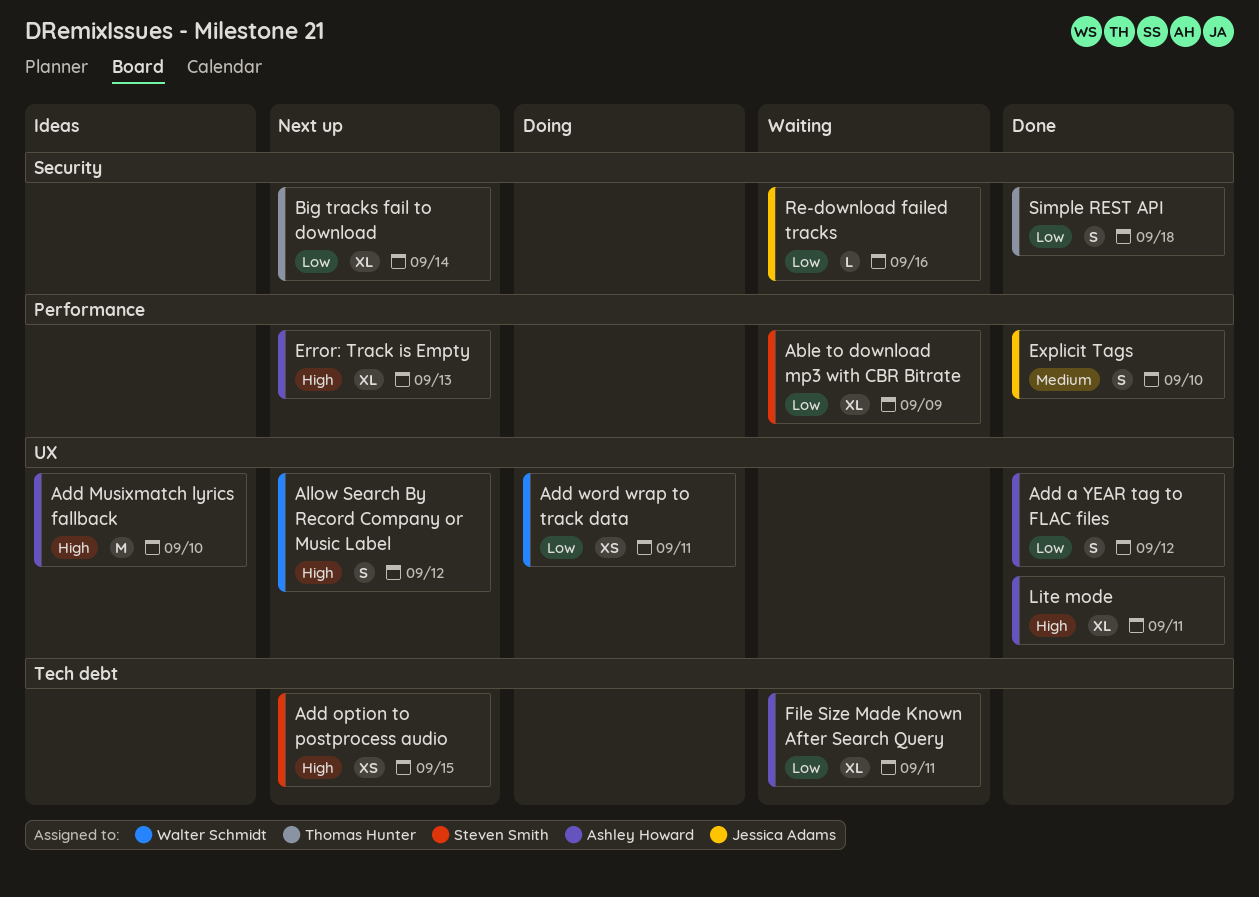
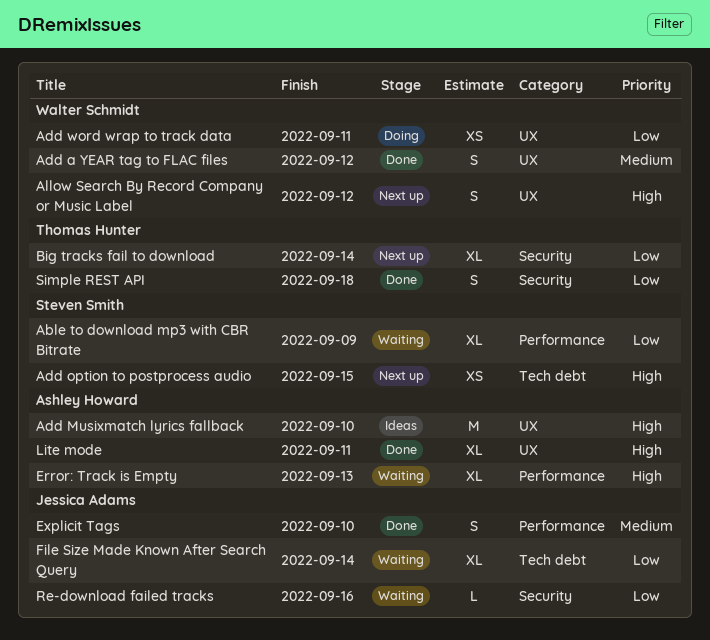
Add a YEAR tag to FLAC files, owner: Ashley Howard -> Walter Schmidt
Add a YEAR tag to FLAC files, priority: Low -> Medium
Error: Track is Empty, status: Next up -> Waiting
File Size Made Known After Search Query, owner: Ashley Howard -> Jessica Adams
File Size Made Known After Search Query, due: Sep 11 -> Sep 14

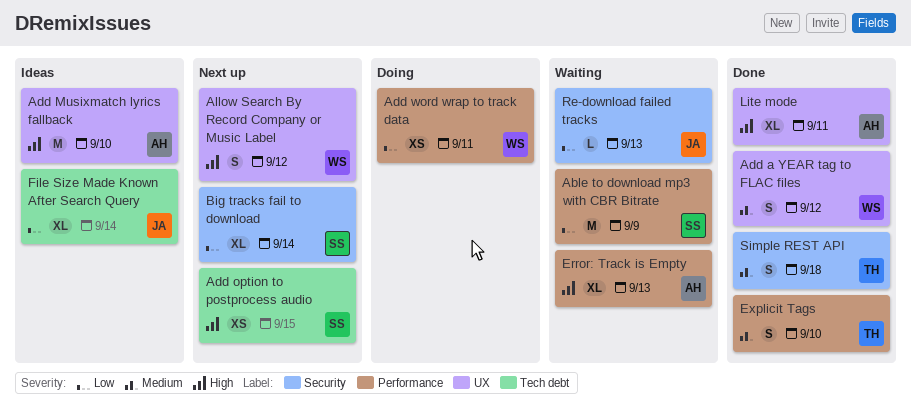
Able to download mp3 with CBR Bitrate, estimate: XL -> M
Add word wrap to track data, label: UX -> Performance
Big tracks fail to download, owner: Thomas Hunter -> Steven Smith
Explicit Tags, owner: Jessica Adams -> Thomas Hunter
File Size Made Known After Search Query, status: Waiting -> Ideas
Re-download failed tracks, due: Sep 16 -> Sep 13
Simple REST API, priority: Low -> Medium

